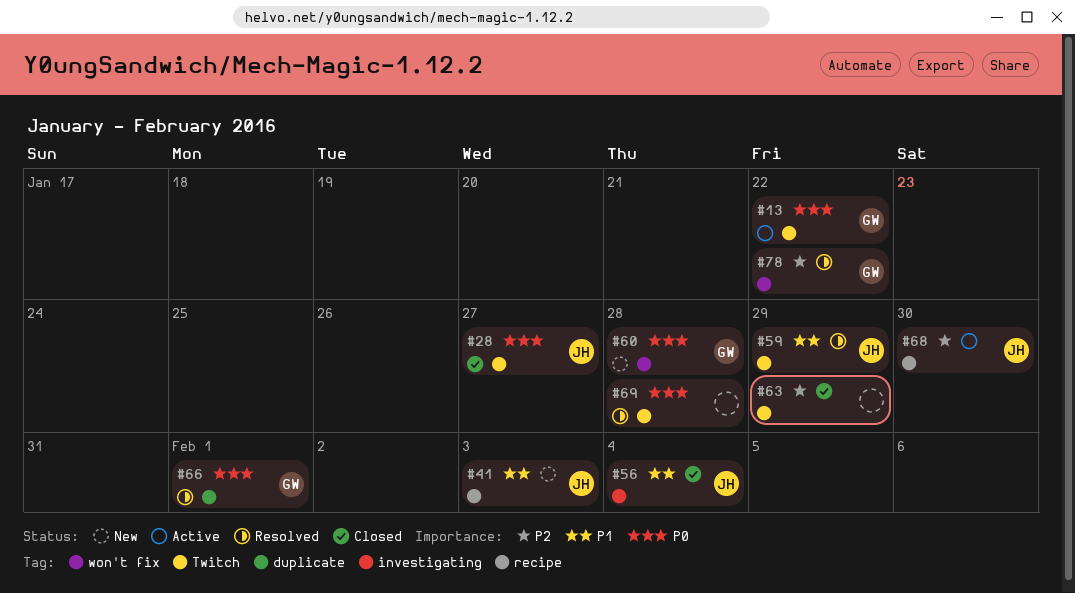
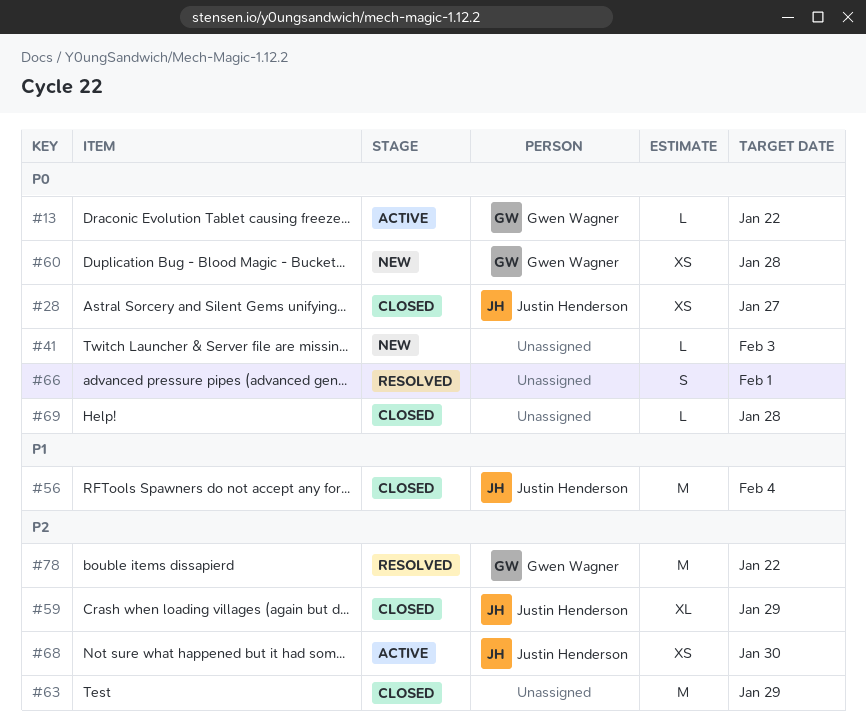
#41, owner: Justin Henderson -> none
#41, priority: P1 -> P0
#59, status: Resolved -> Closed
#59, priority: P1 -> P2
#66, owner: Gwen Wagner -> none
#69, status: Resolved -> Closed

